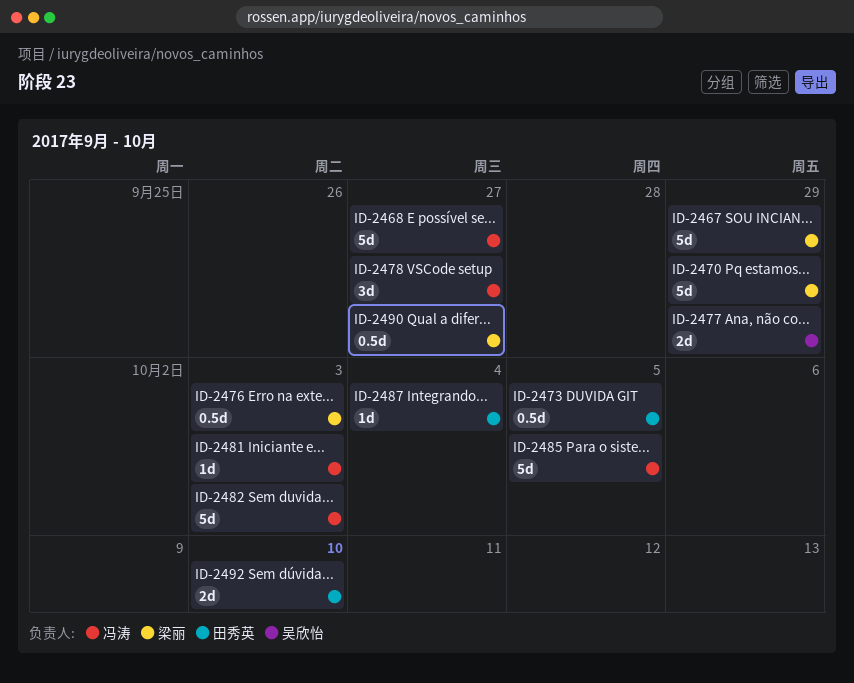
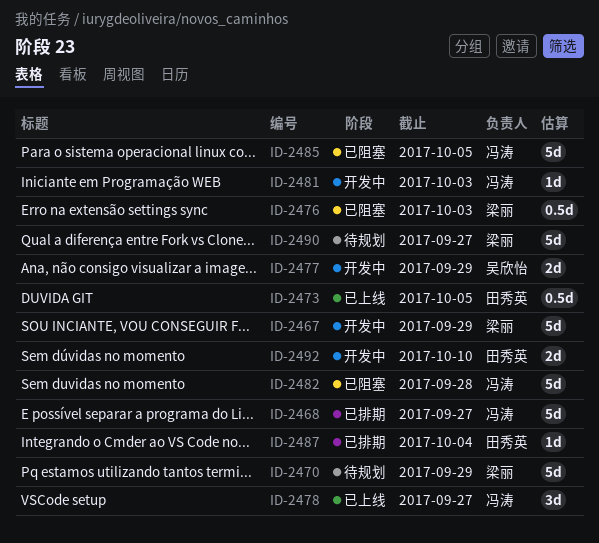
ID-2482, due: Oct 3 -> Sep 28
ID-2490, estimate: 0.5d -> 5d

